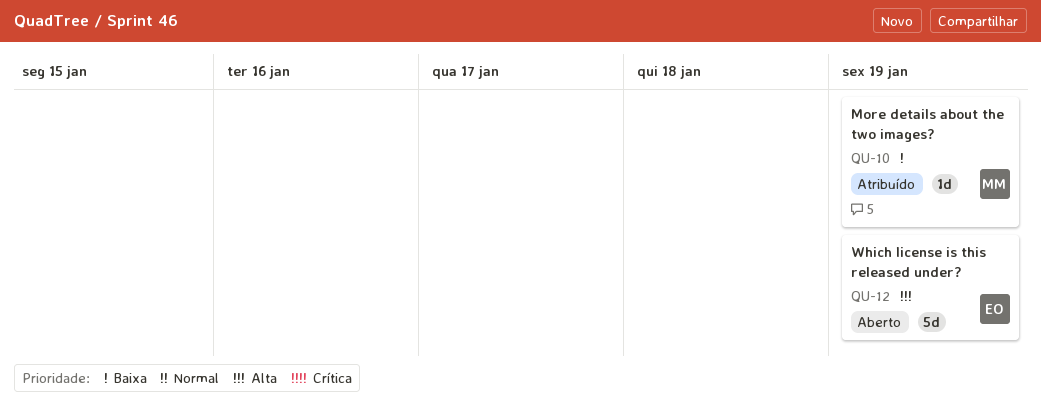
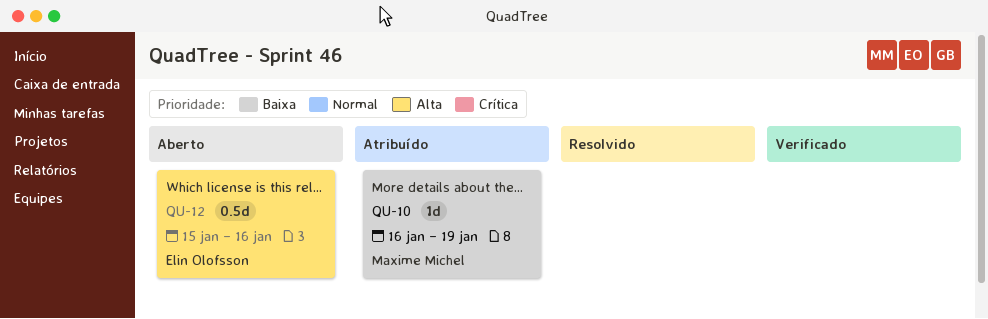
QU-12, estimate: 5d -> 0.5d
QU-12, due: Jan 19 -> Jan 16

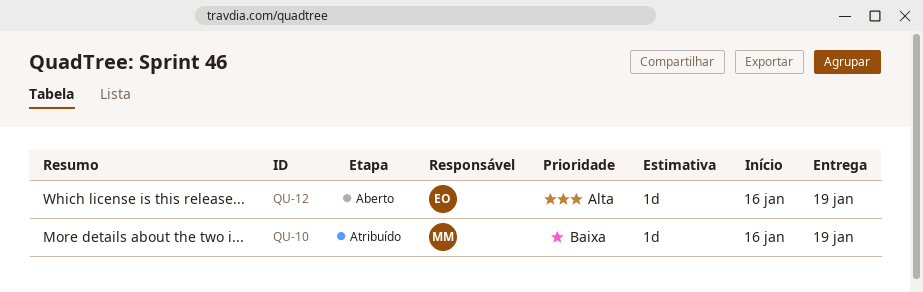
QU-12, estimate: 0.5d -> 1d
QU-12, start: Jan 15 -> Jan 16
QU-12, due: Jan 16 -> Jan 19

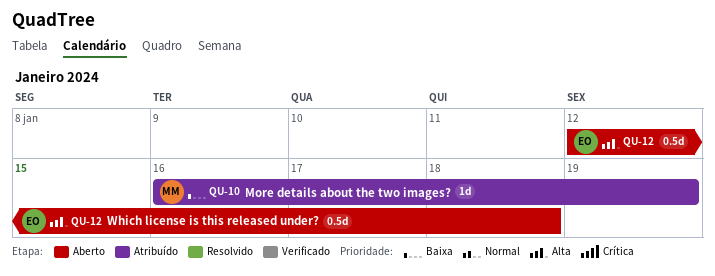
QU-12, estimate: 1d -> 0.5d
QU-12, start: Jan 16 -> Jan 12
QU-12, due: Jan 19 -> Jan 18

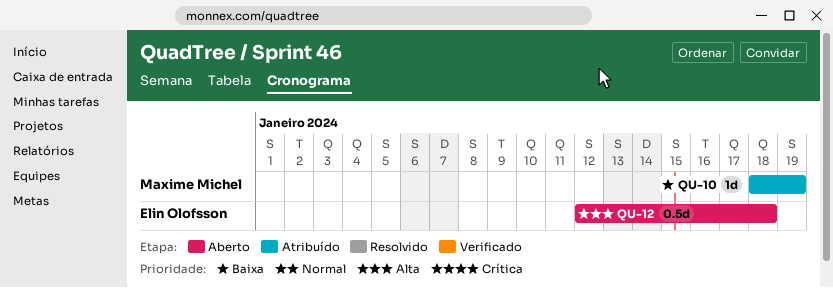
QU-10, start: Jan 16 -> Jan 18

